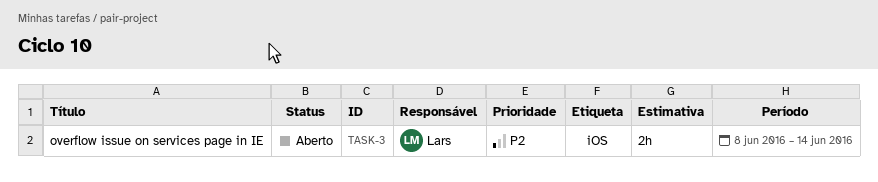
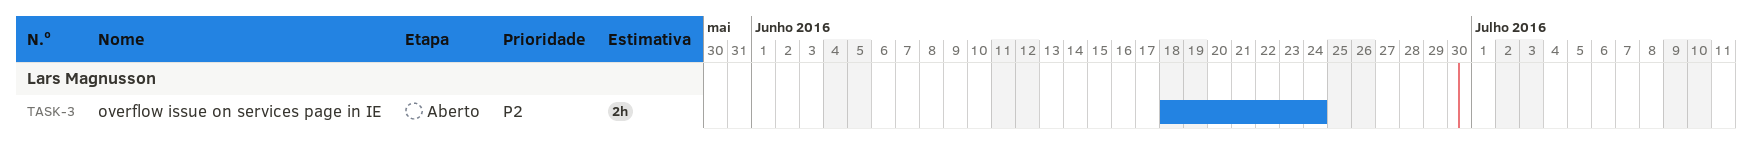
TASK-3, start: Jun 8 -> Jun 18
TASK-3, due: Jun 14 -> Jun 24

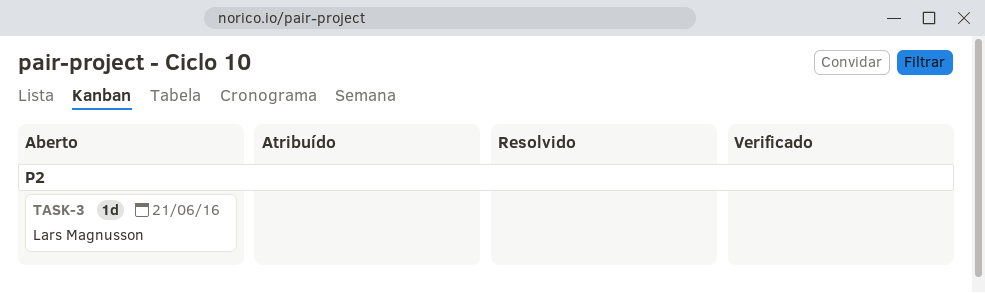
TASK-3, estimate: 2h -> 1d
TASK-3, due: Jun 24 -> Jun 21

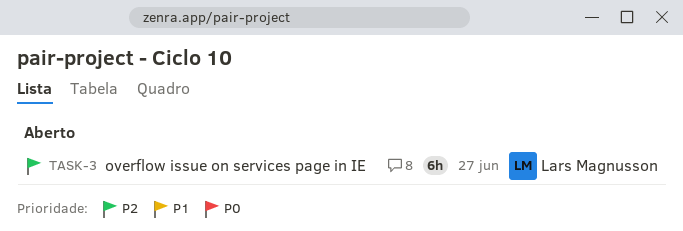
TASK-3, estimate: 1d -> 6h
TASK-3, due: Jun 21 -> Jun 27

